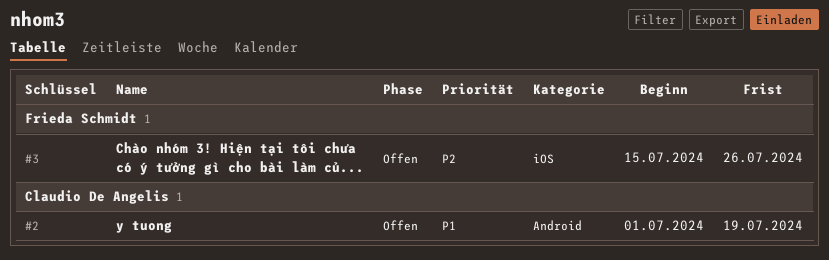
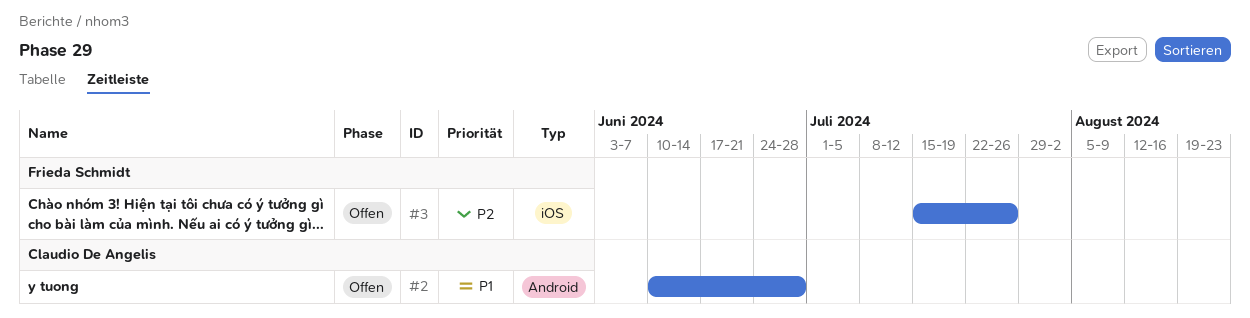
#2, start: Jul 1 -> Jun 10
#2, due: Jul 19 -> Jun 28

